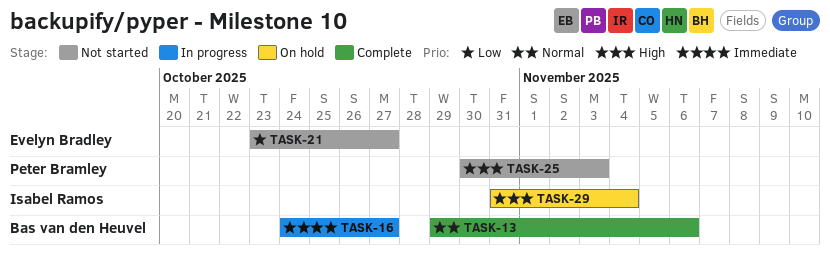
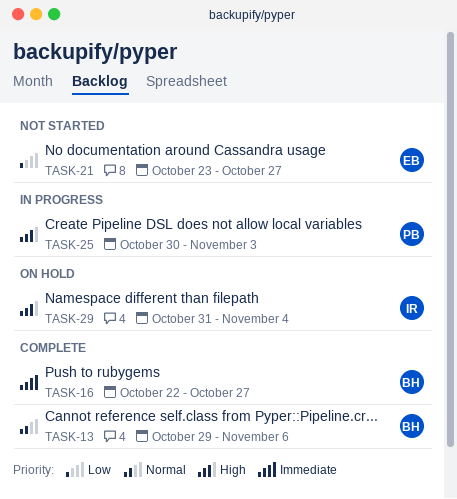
TASK-16, status: In progress -> Complete
TASK-16, start: Oct 24 -> Oct 22
TASK-25, status: Not started -> In progress

